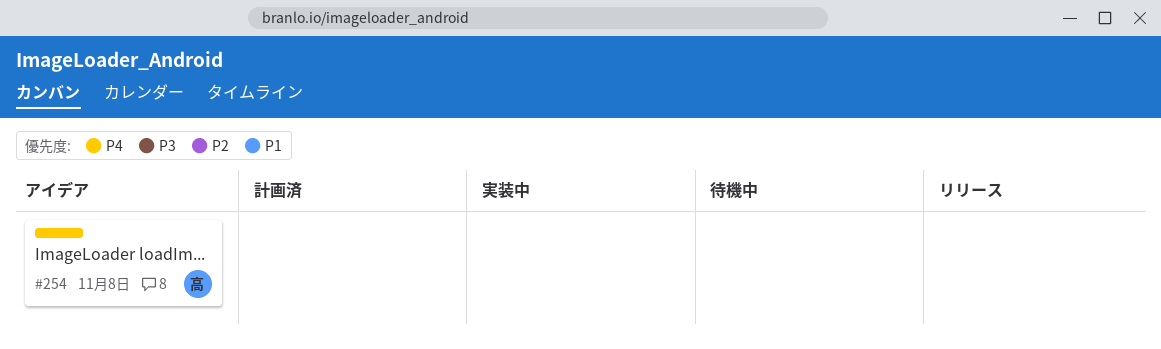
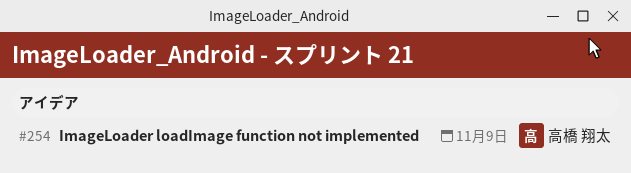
#254, due: Nov 8 -> Nov 9

